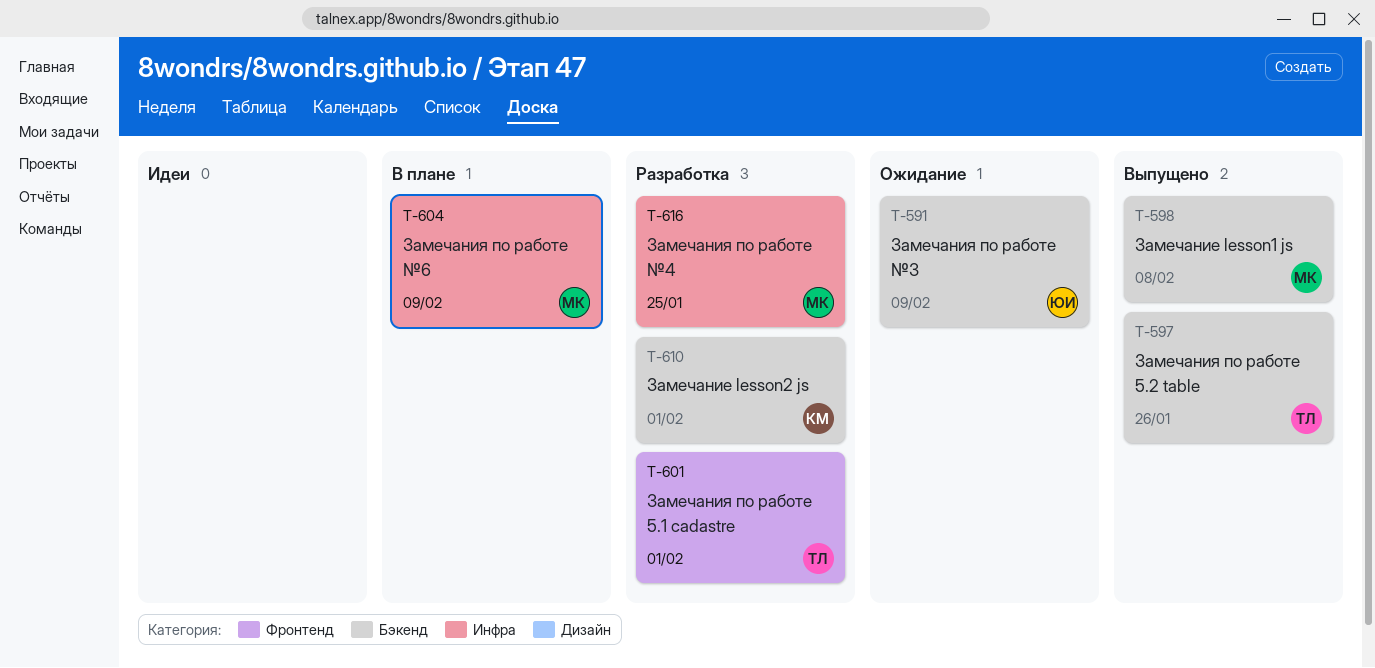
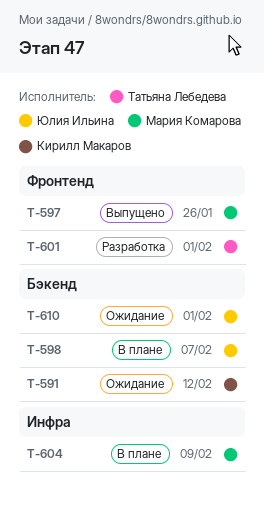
T-591, owner: Юлия Ильина -> Кирилл Макаров
T-591, due: Feb 9 -> Feb 12
T-597, owner: Татьяна Лебедева -> Мария Комарова
T-597, label: Бэкенд -> Фронтенд
T-598, status: Выпущено -> В плане
T-598, owner: Мария Комарова -> Юлия Ильина
T-598, due: Feb 8 -> Feb 7
T-610, status: Разработка -> Ожидание
T-610, owner: Кирилл Макаров -> Юлия Ильина
T-616: present -> none

